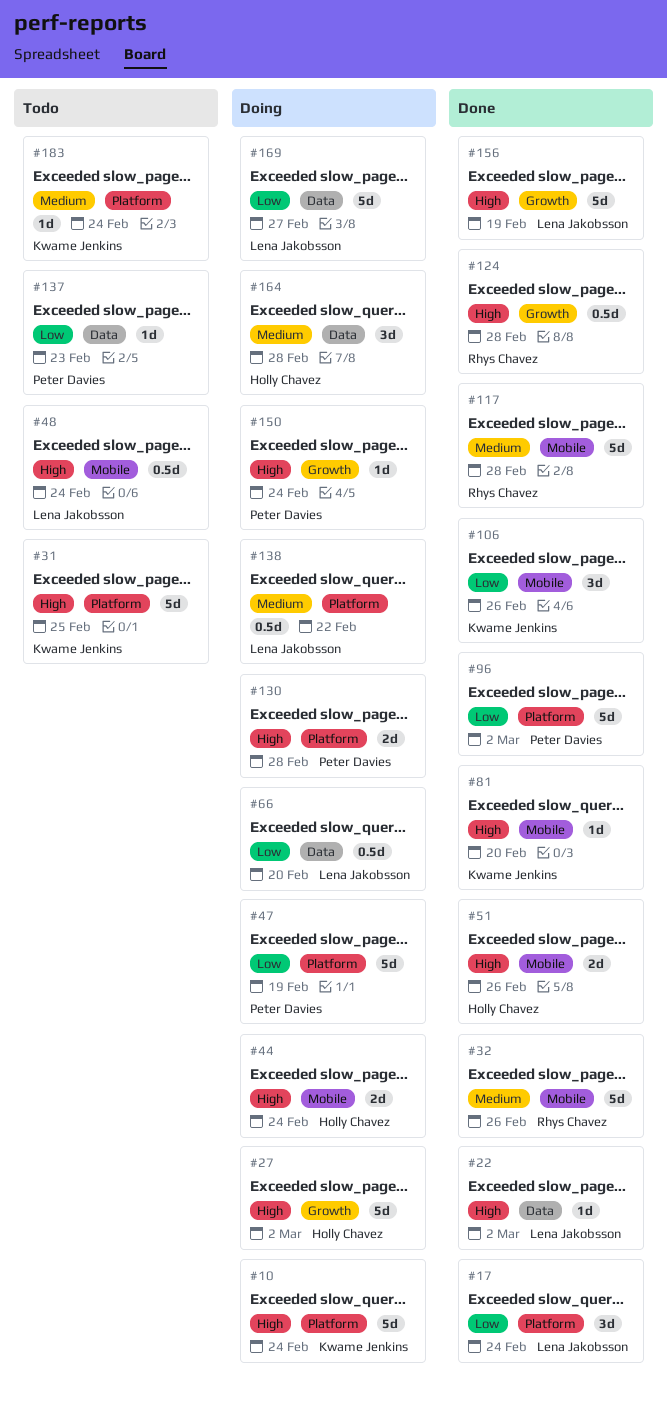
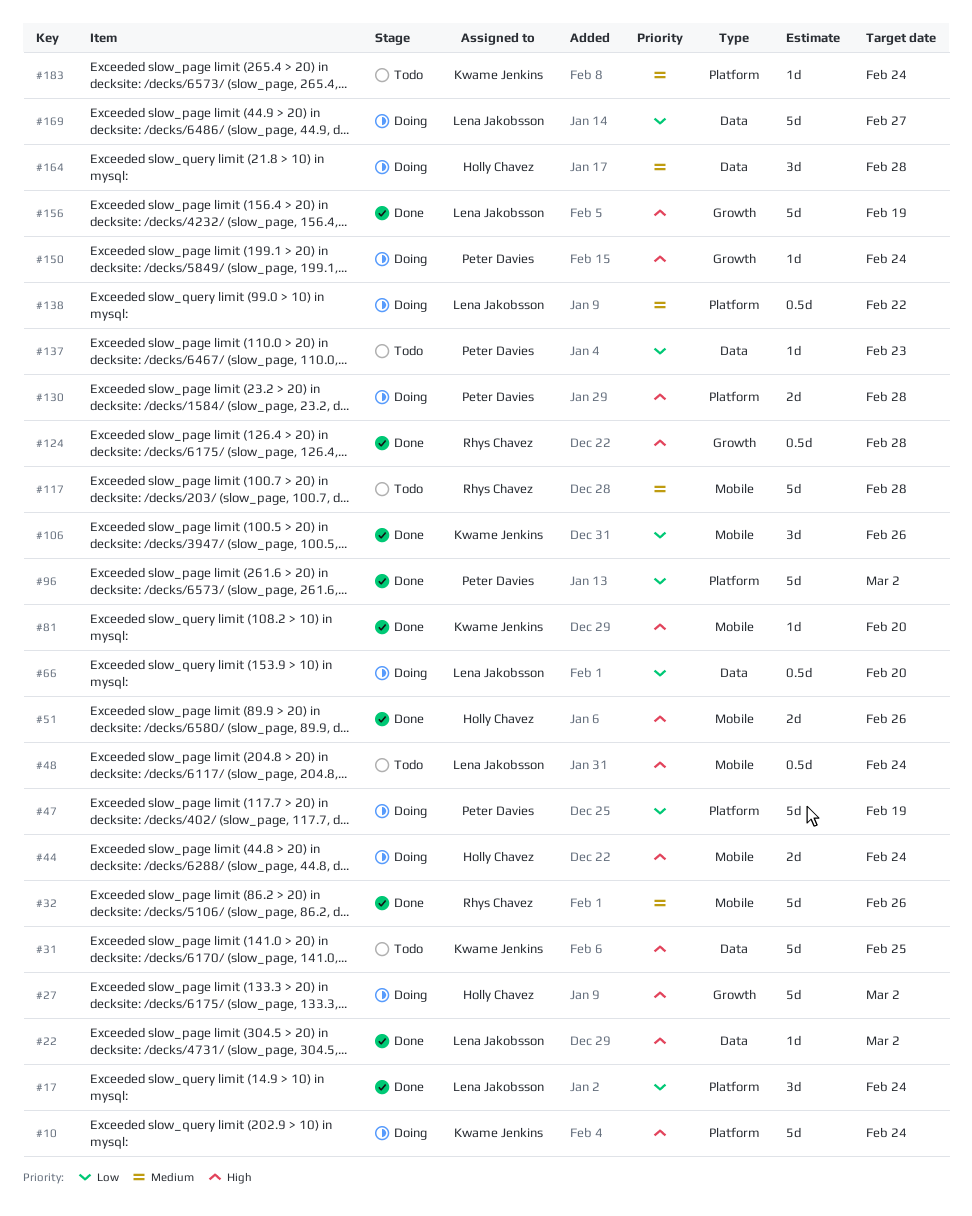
#31, label: Platform -> Data
#117, status: Done -> Todo

